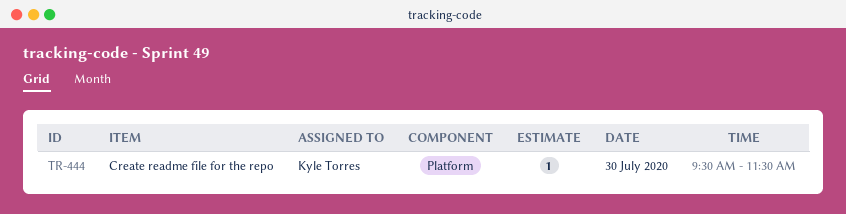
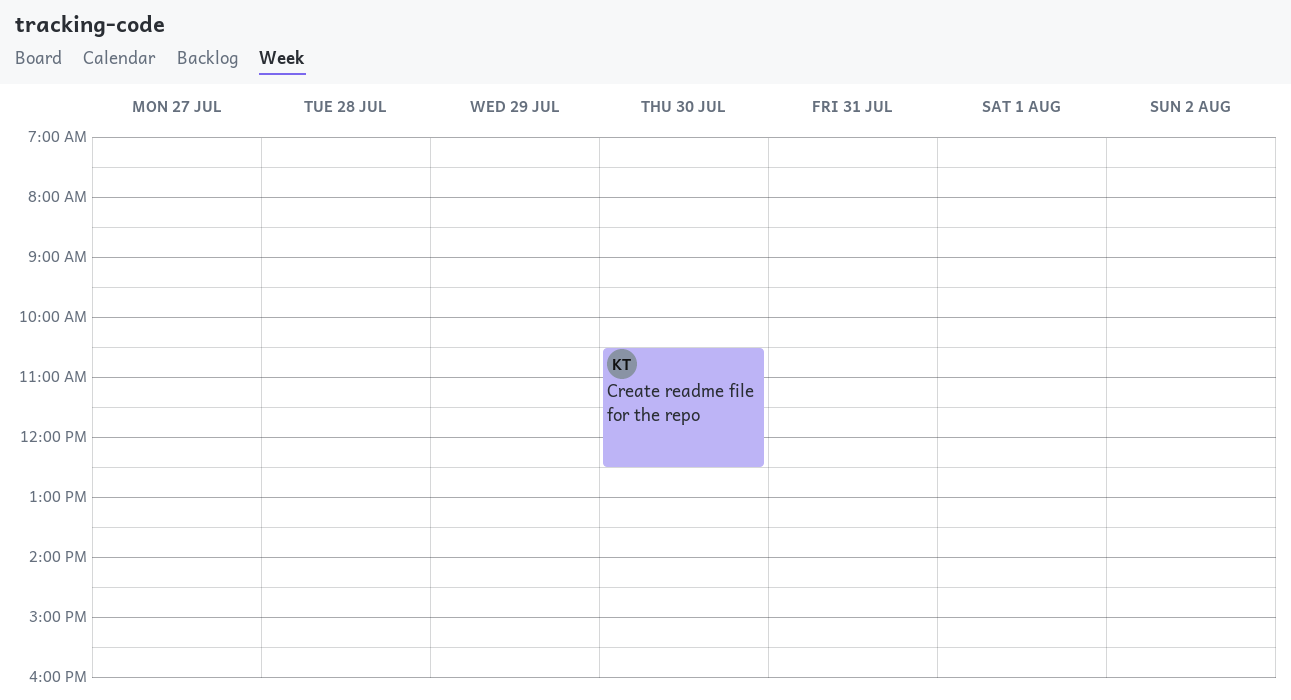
Create readme file for the repo, begins: 09:30 -> 10:30
Create readme file for the repo, ends: 11:30 -> 12:30

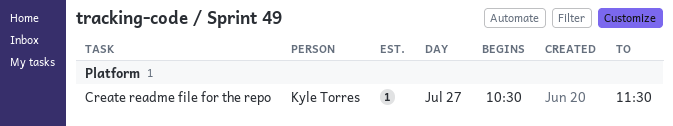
Create readme file for the repo, day: Jul 30 -> Jul 27
Create readme file for the repo, ends: 12:30 -> 11:30

